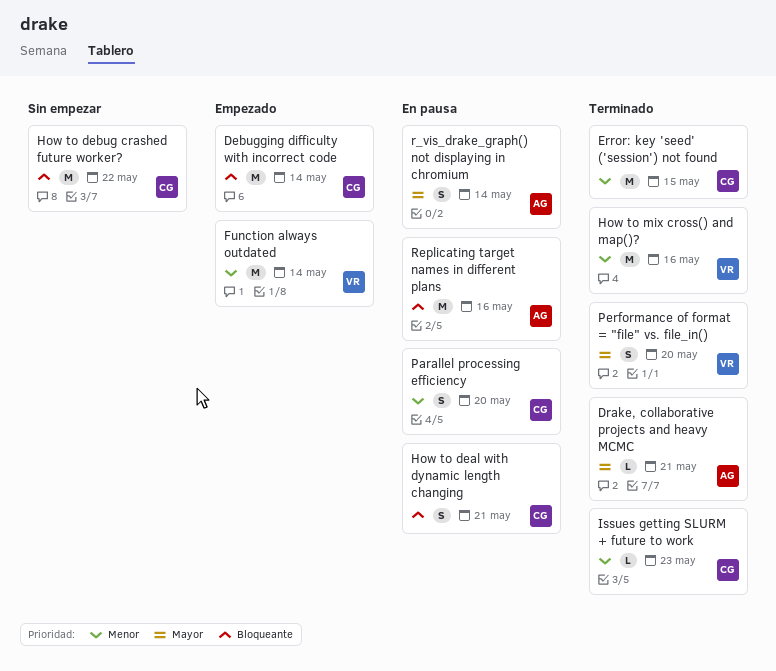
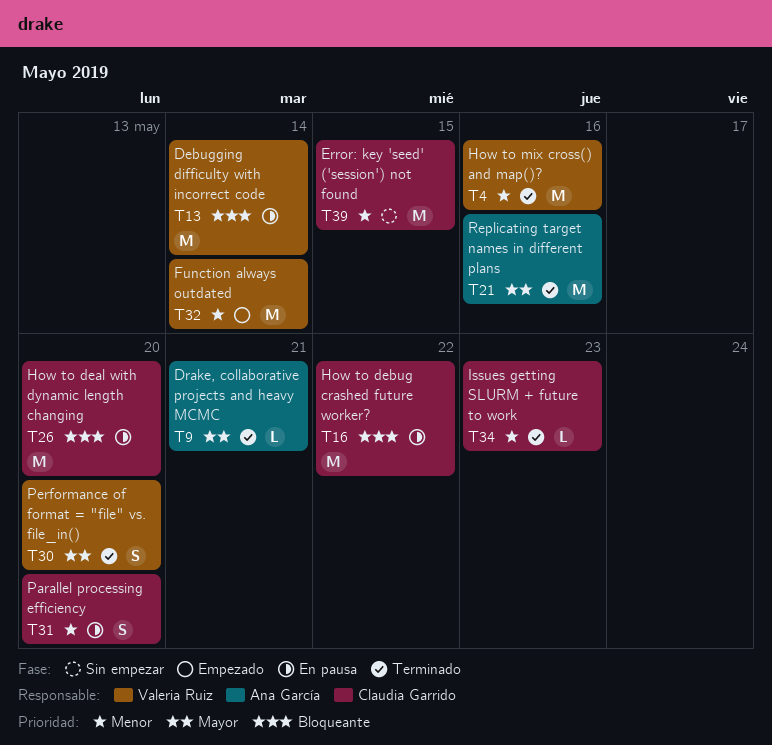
Debugging difficulty with incorrect code, status: Empezado -> En pausa
Debugging difficulty with incorrect code, owner: Claudia Garrido -> Valeria Ruiz
Error: key 'seed' ('session') not found, status: Terminado -> Sin empezar
How to deal with dynamic length changing, estimate: S -> M
How to deal with dynamic length changing, due: May 21 -> May 20
How to debug crashed future worker?, status: Sin empezar -> En pausa
r_vis_drake_graph() not displaying in chromium: present -> none
Replicating target names in different plans, status: En pausa -> Terminado
Replicating target names in different plans, priority: Bloqueante -> Mayor

